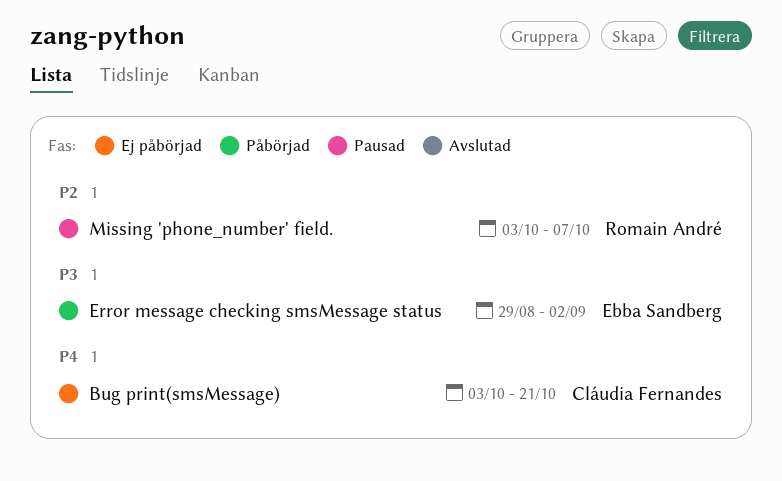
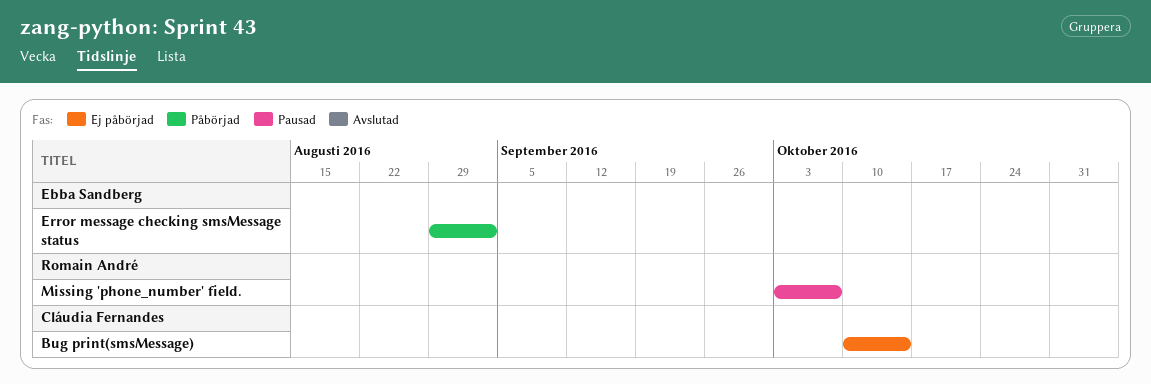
Bug print(smsMessage), start: Oct 3 -> Oct 10
Bug print(smsMessage), due: Oct 21 -> Oct 14

